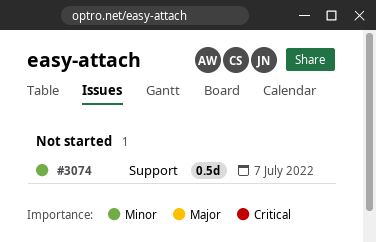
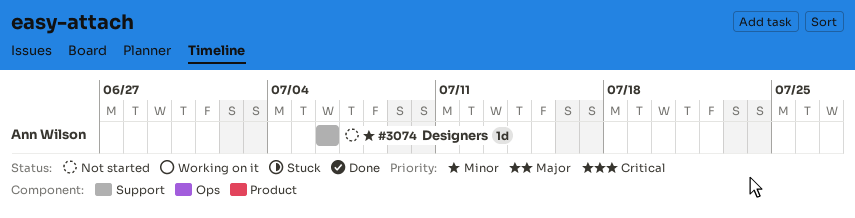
#3074, estimate: 0.5d -> 1d
#3074, due: Jul 7 -> Jul 6

